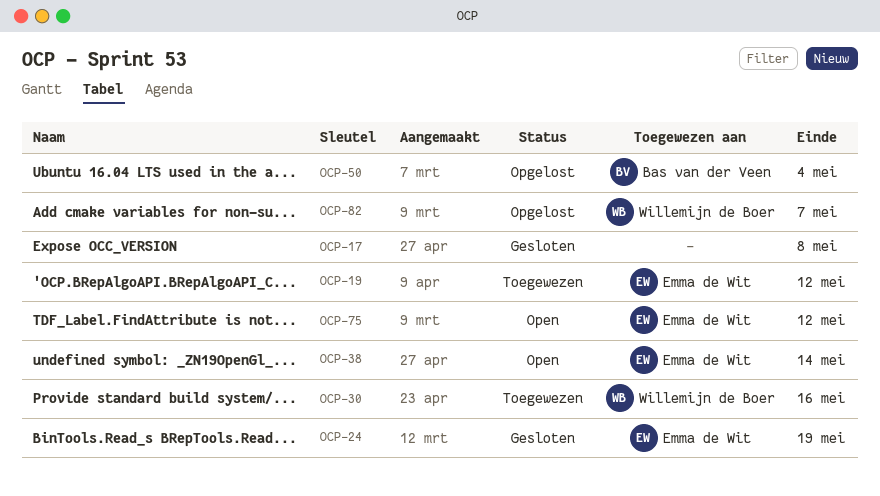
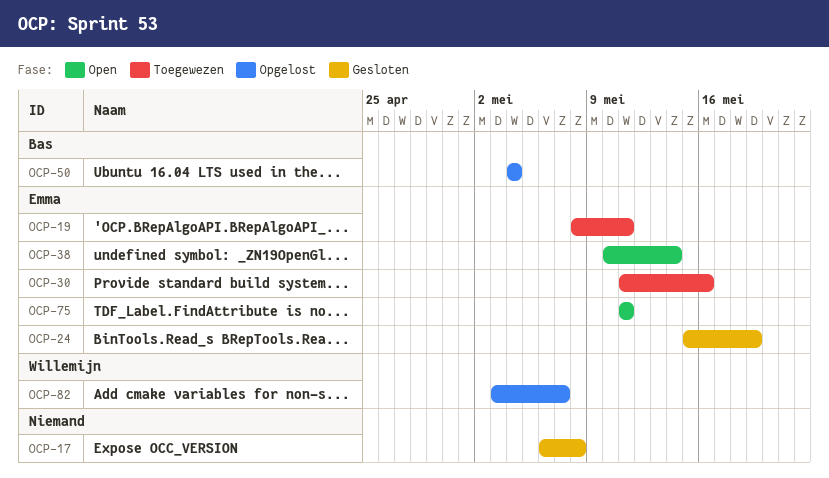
OCP-19, due: May 12 -> May 11
OCP-30, owner: Willemijn de Boer -> Emma de Wit
OCP-75, due: May 12 -> May 11

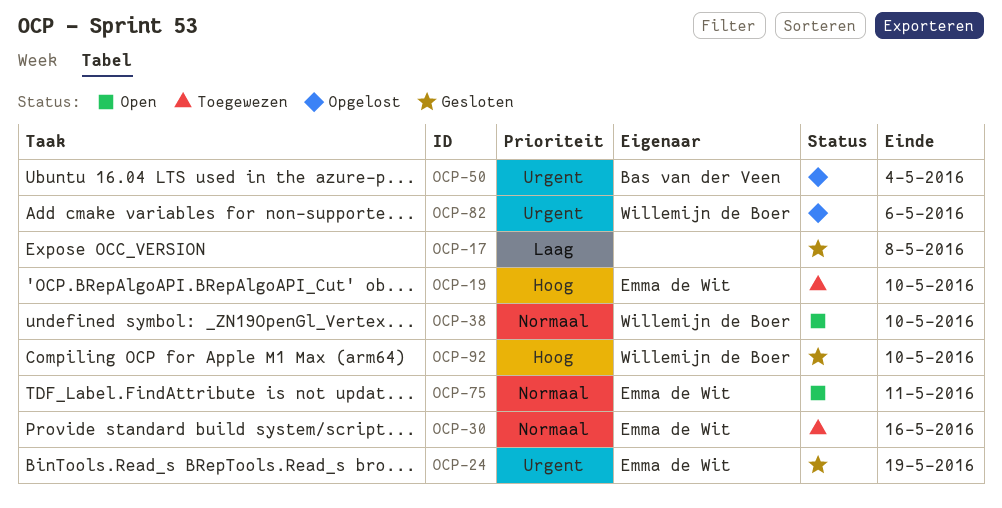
OCP-19, due: May 11 -> May 10
OCP-38, owner: Emma de Wit -> Willemijn de Boer
OCP-38, due: May 14 -> May 10
OCP-82, due: May 7 -> May 6
OCP-92: none -> present

